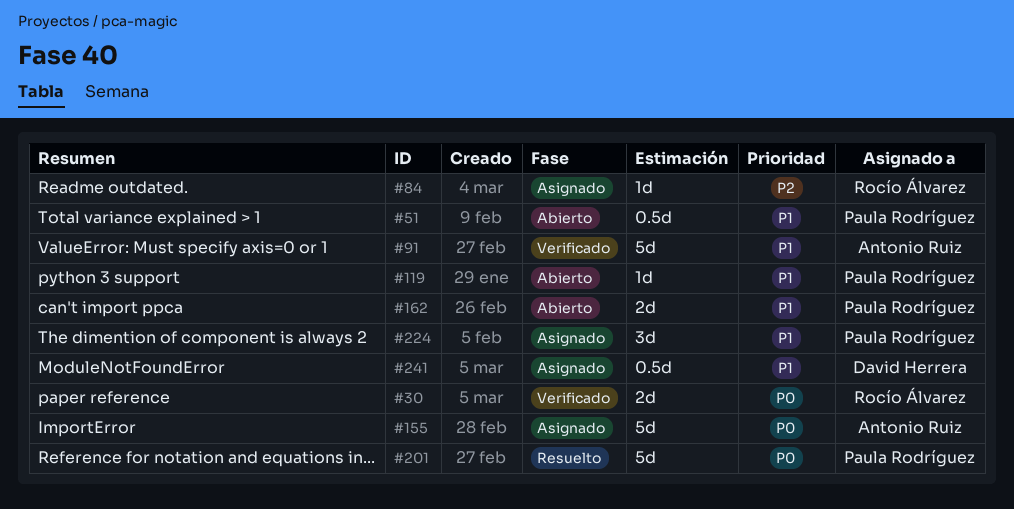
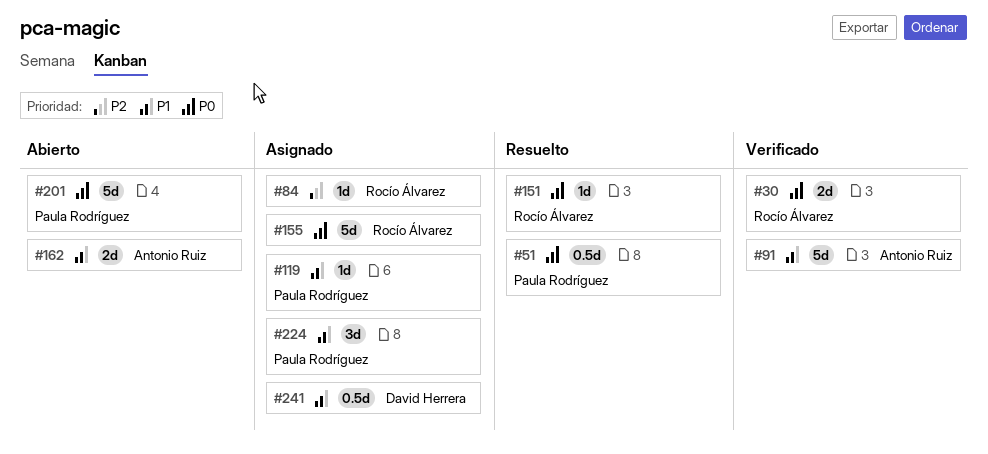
#51, status: Abierto -> Resuelto
#51, priority: P1 -> P0
#119, status: Abierto -> Asignado
#151: none -> present
#155, owner: Antonio Ruiz -> Rocío Álvarez
#162, owner: Paula Rodríguez -> Antonio Ruiz
#201, status: Resuelto -> Abierto

